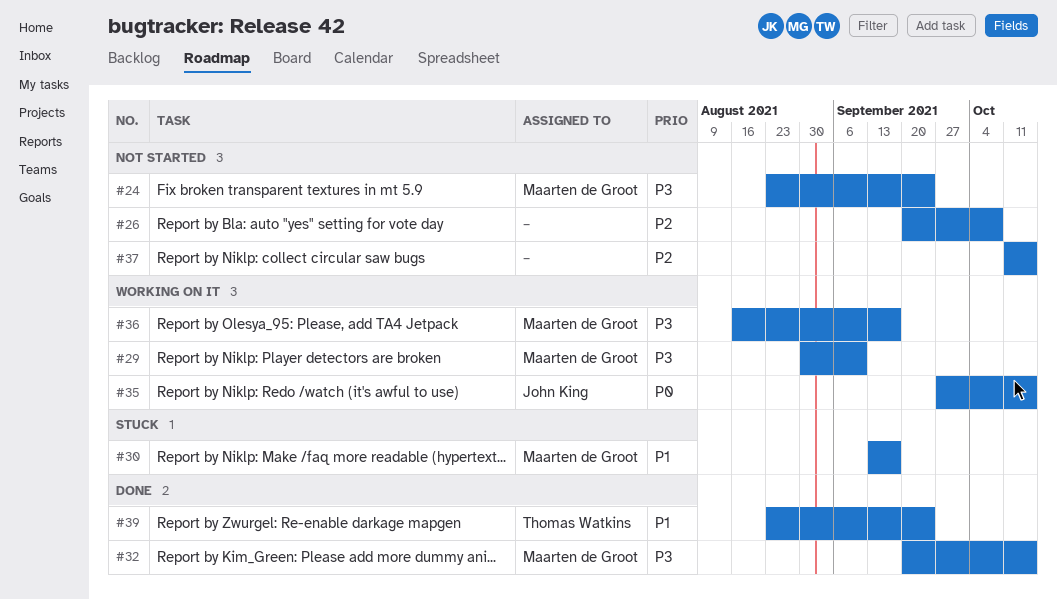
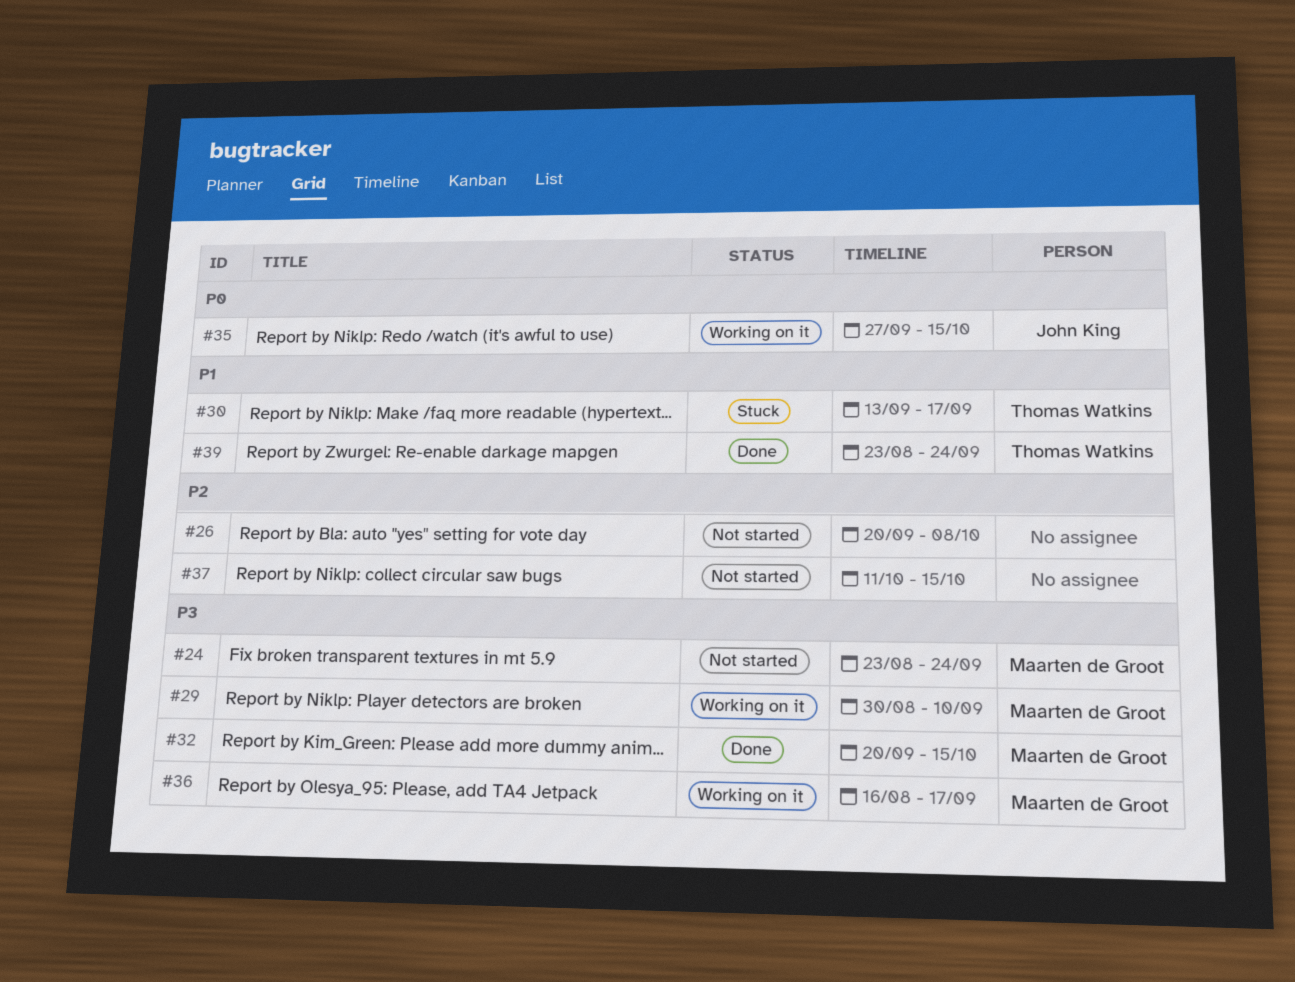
#30, owner: Maarten de Groot -> Thomas Watkins

